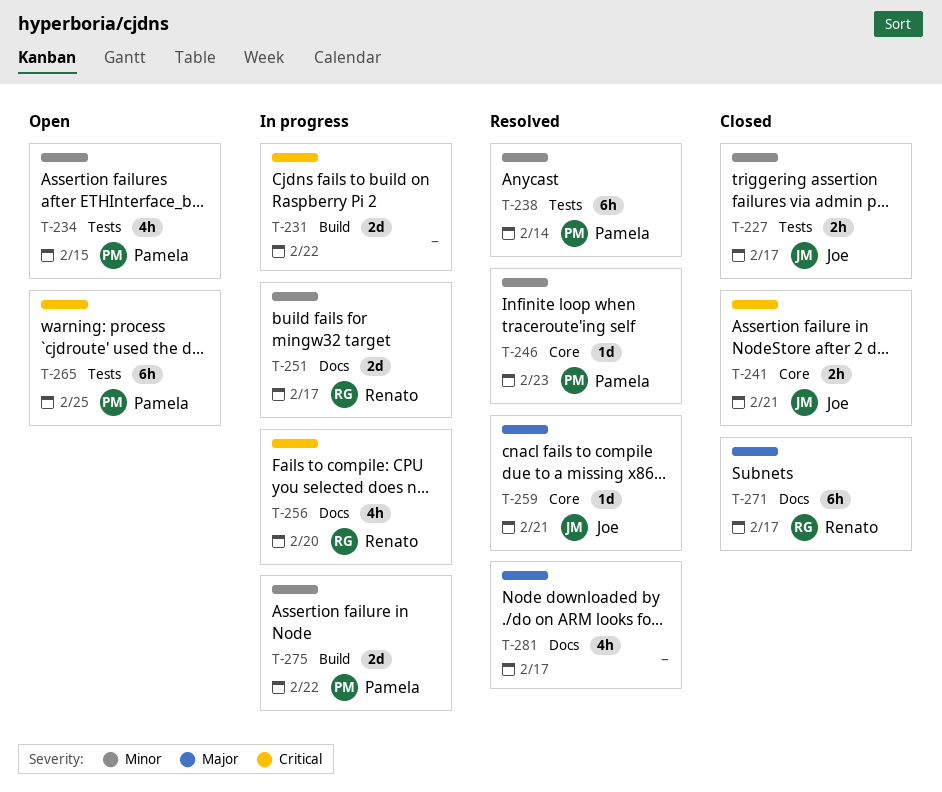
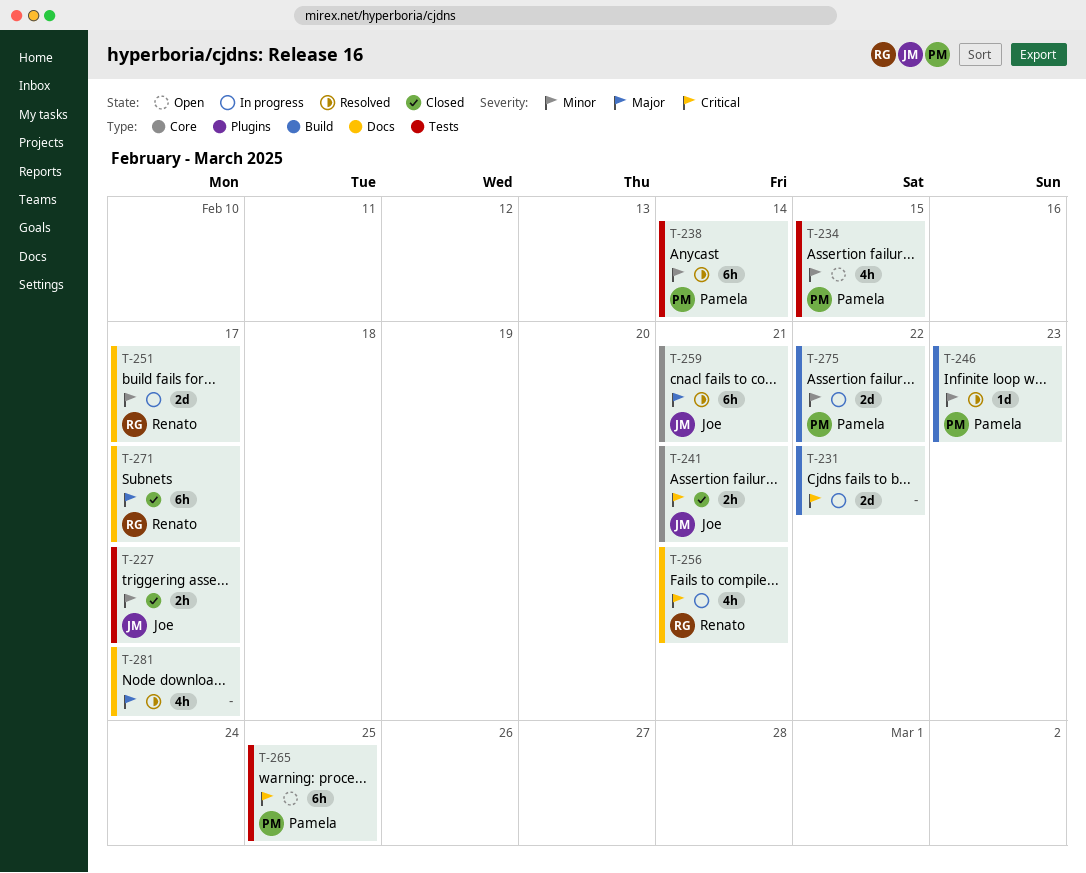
T-246, label: Core -> Build
T-256, due: Feb 20 -> Feb 21
T-259, estimate: 1d -> 6h

